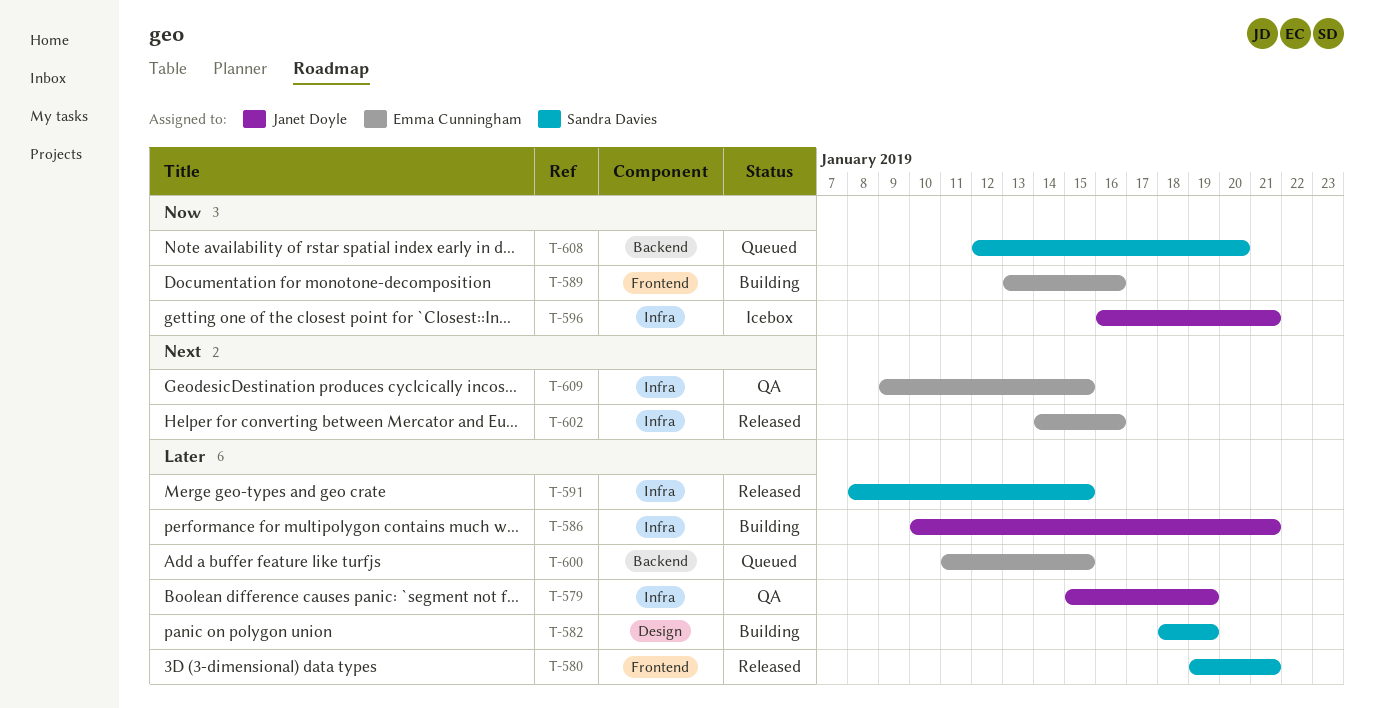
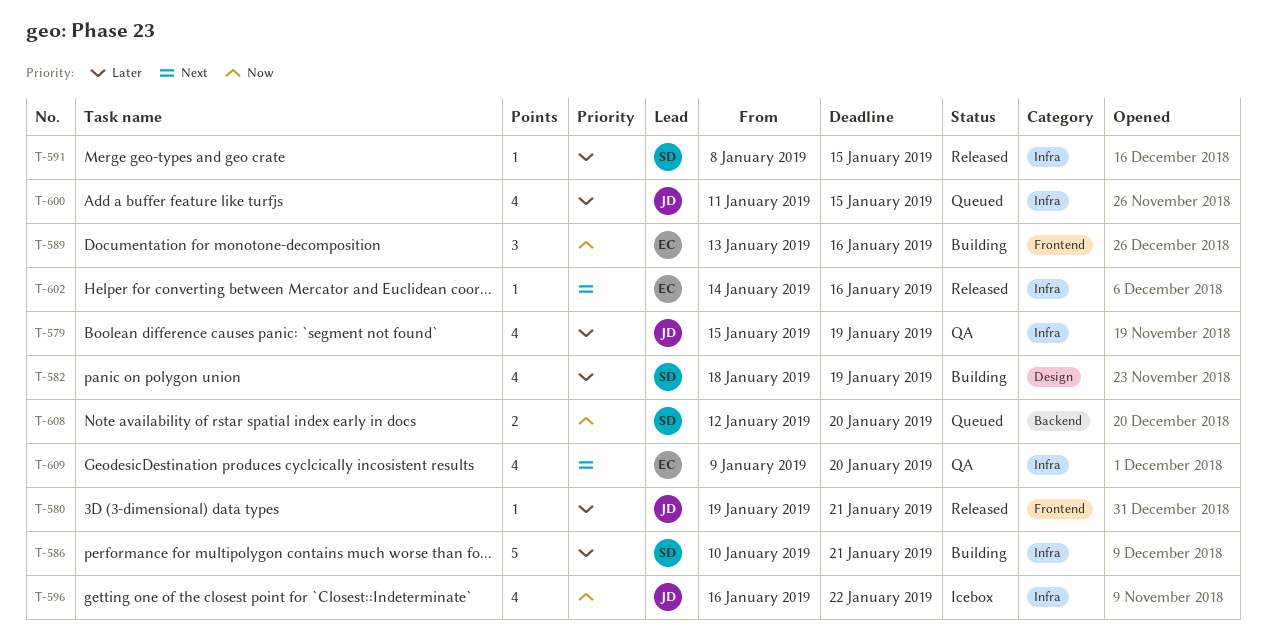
T-580, owner: Sandra Davies -> Janet Doyle
T-586, owner: Janet Doyle -> Sandra Davies
T-596, due: Jan 21 -> Jan 22
T-600, owner: Emma Cunningham -> Janet Doyle
T-600, label: Backend -> Infra
T-609, due: Jan 15 -> Jan 20

